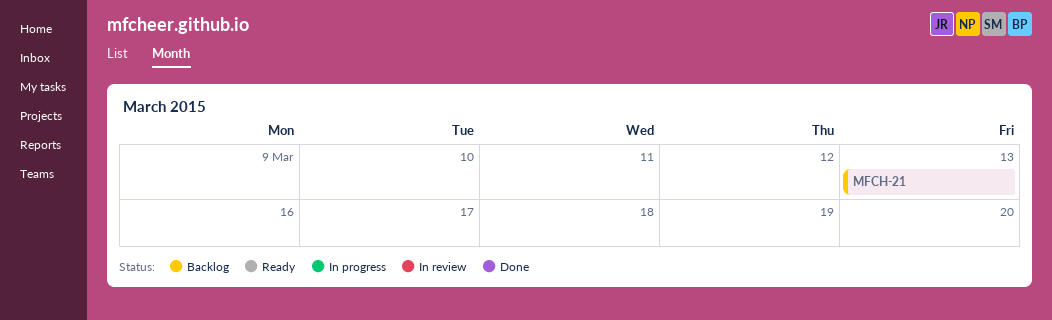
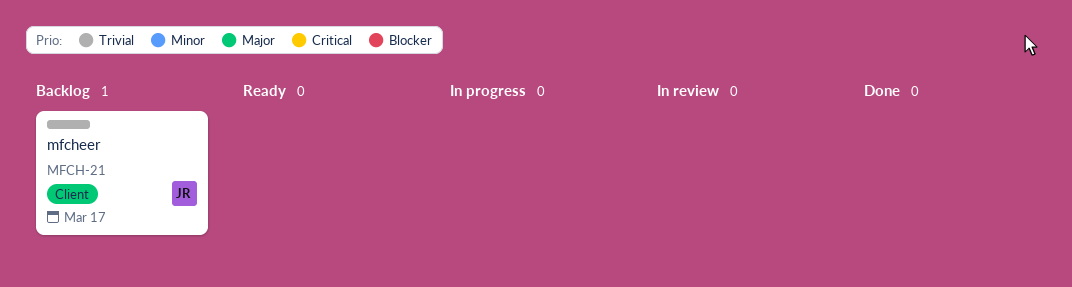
MFCH-21, due: Mar 13 -> Mar 17

